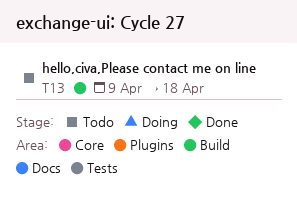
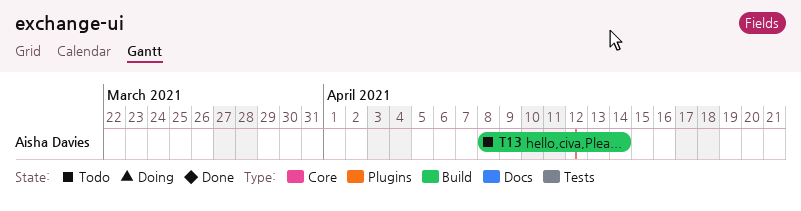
T13, start: Apr 9 -> Apr 8
T13, due: Apr 18 -> Apr 14

